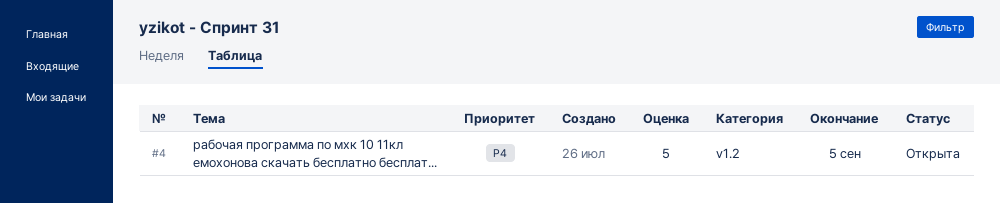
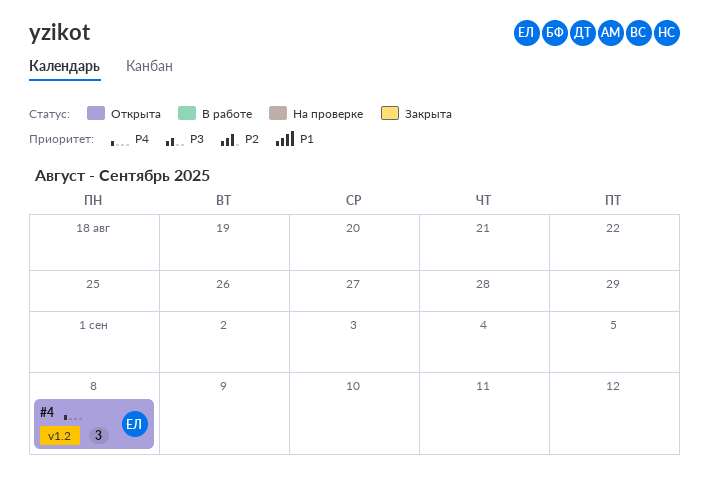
#4, estimate: 5 -> 3
#4, due: Sep 5 -> Sep 8

